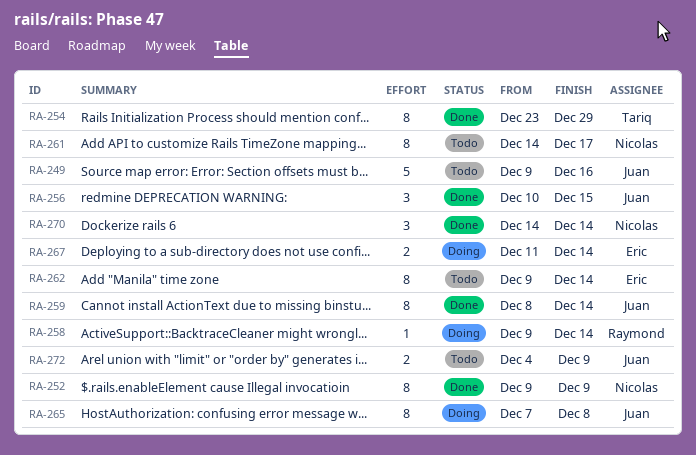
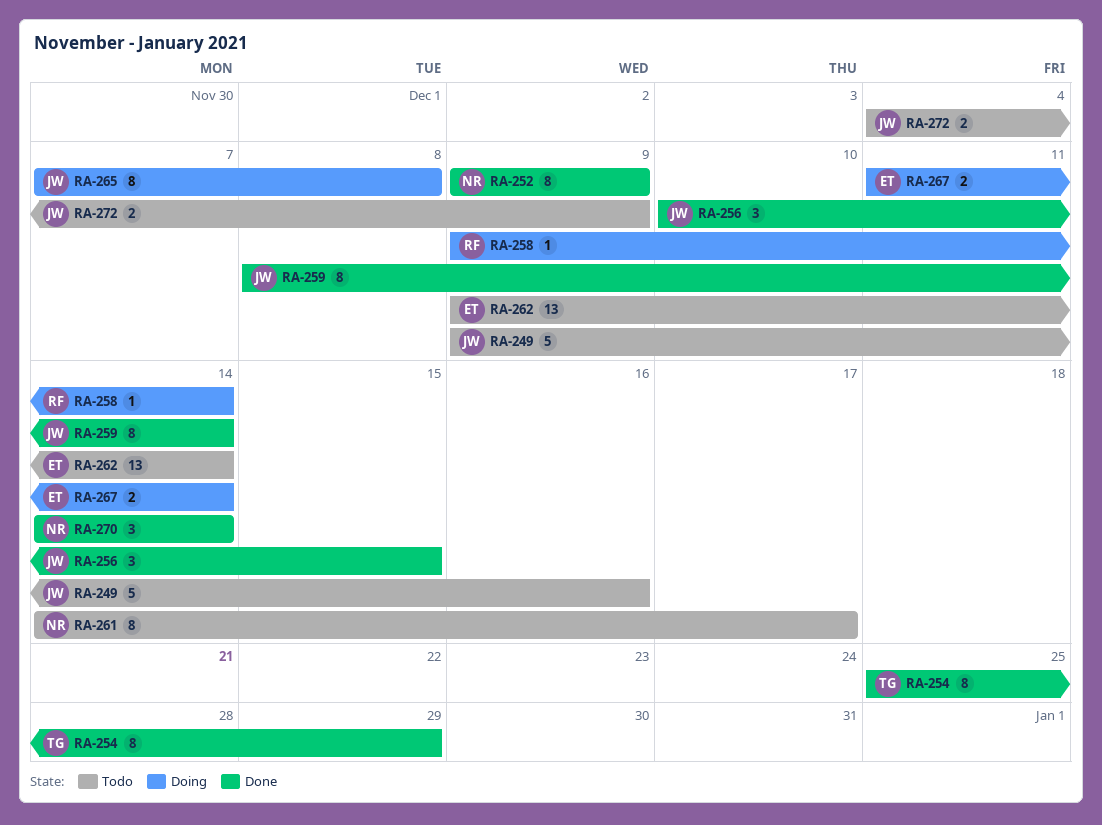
RA-254, start: Dec 23 -> Dec 25
RA-262, estimate: 8 -> 13

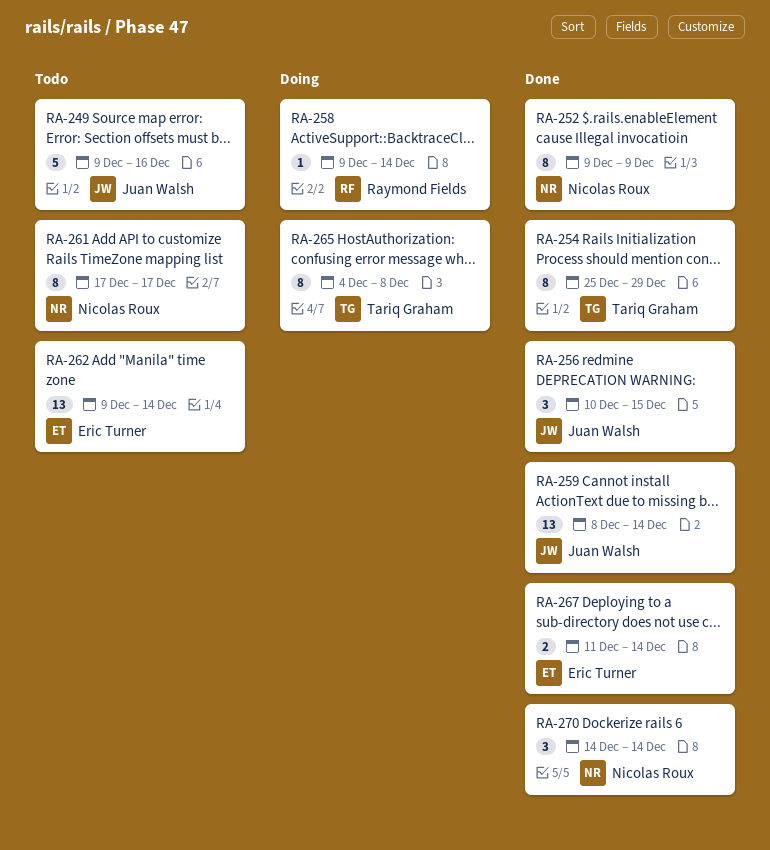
RA-259, estimate: 8 -> 13
RA-261, start: Dec 14 -> Dec 17
RA-265, owner: Juan Walsh -> Tariq Graham
RA-265, start: Dec 7 -> Dec 4
RA-267, status: Doing -> Done
RA-272: present -> none

